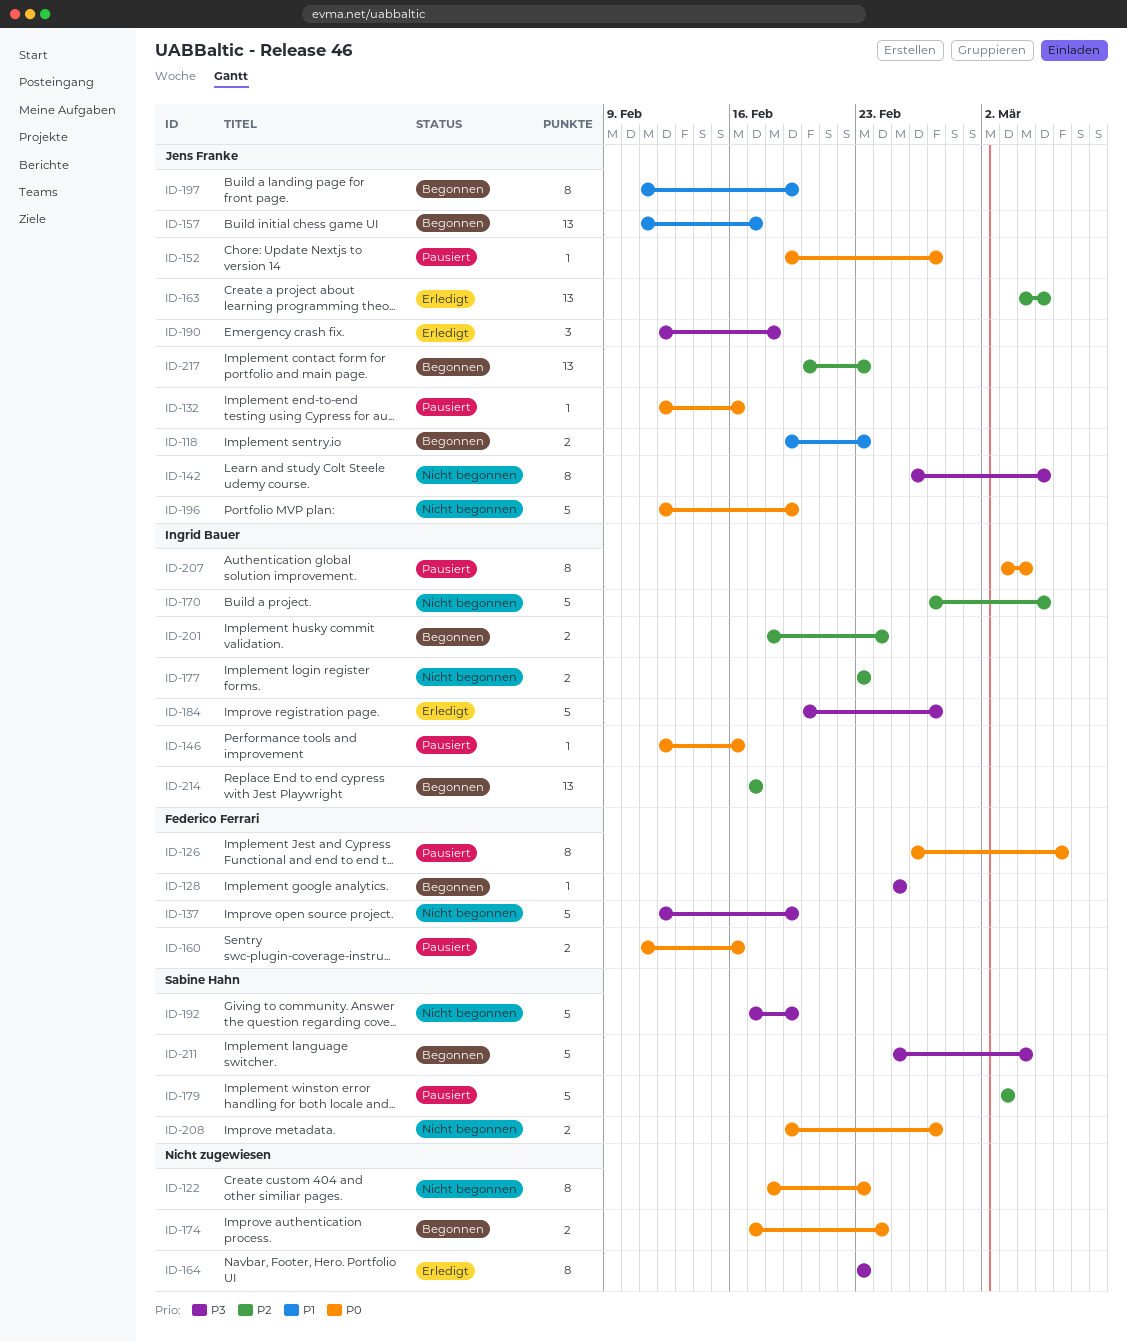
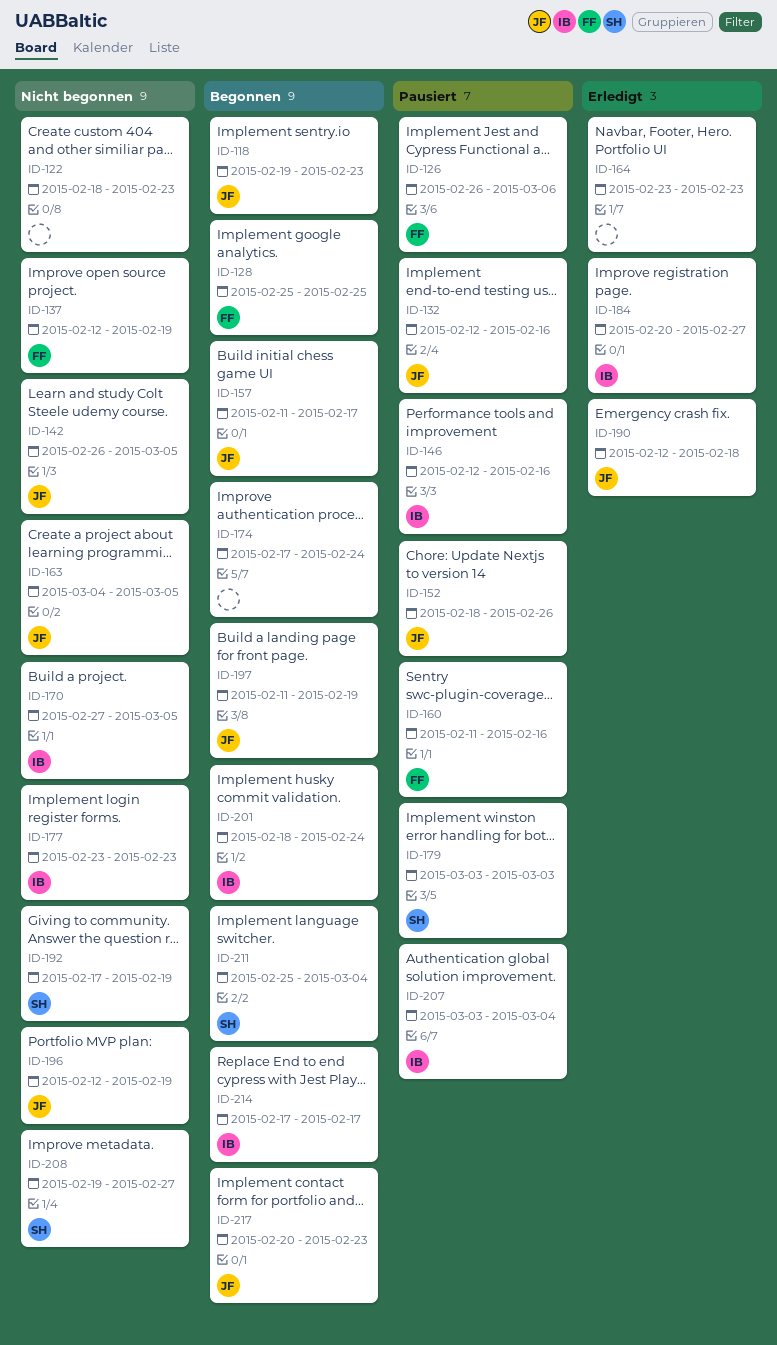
ID-152, start: Feb 19 -> Feb 18
ID-152, due: Feb 27 -> Feb 26
ID-163, status: Erledigt -> Nicht begonnen

